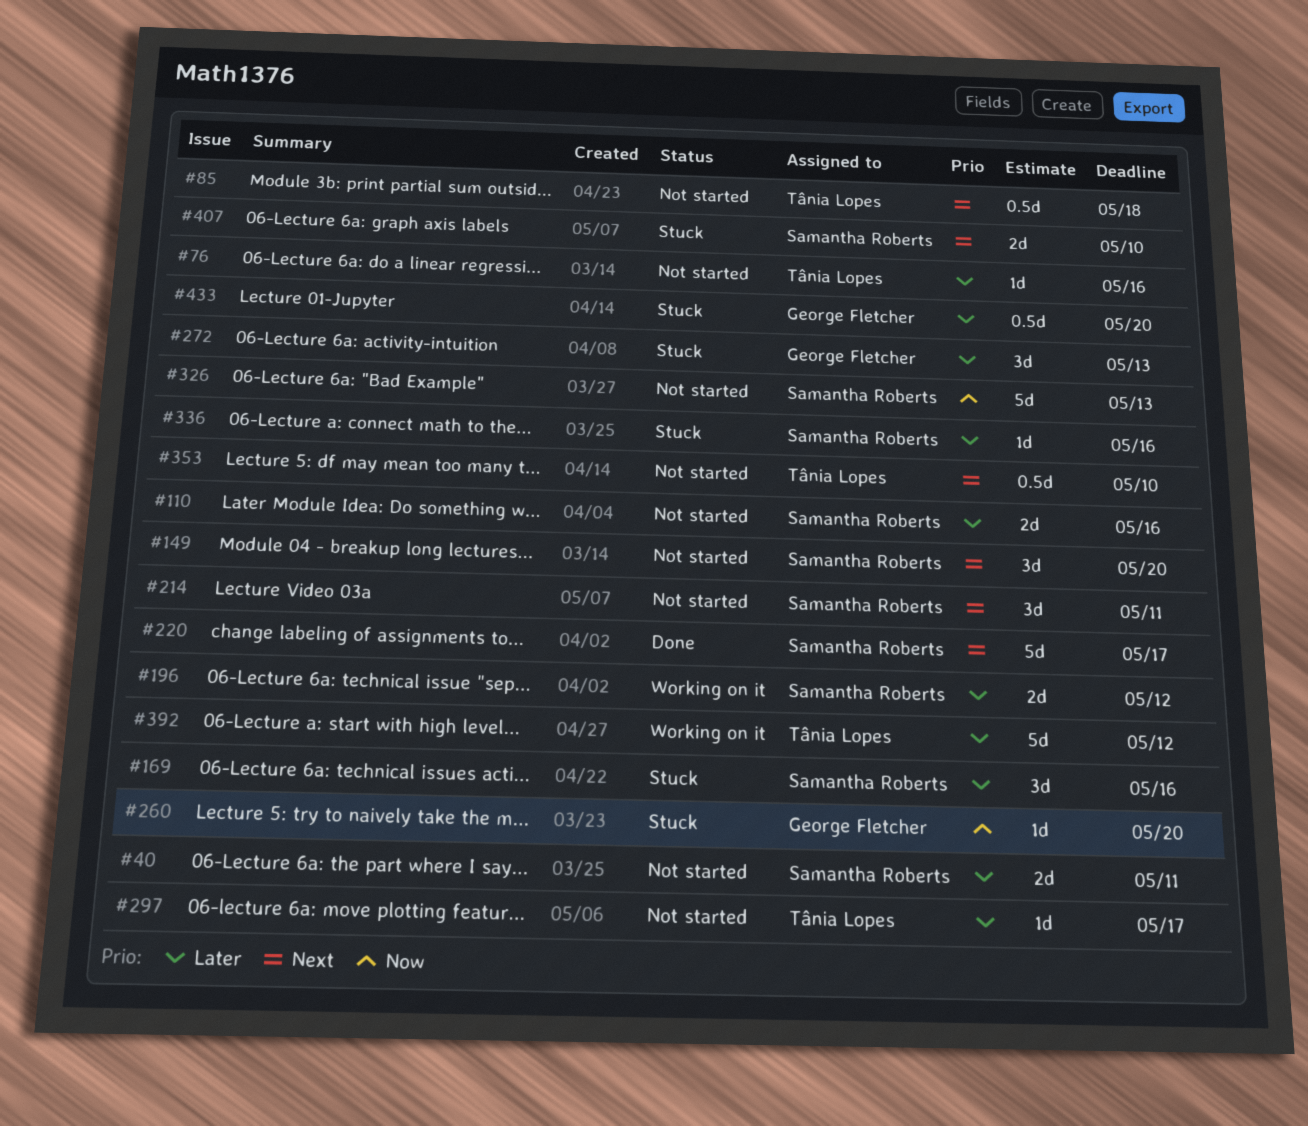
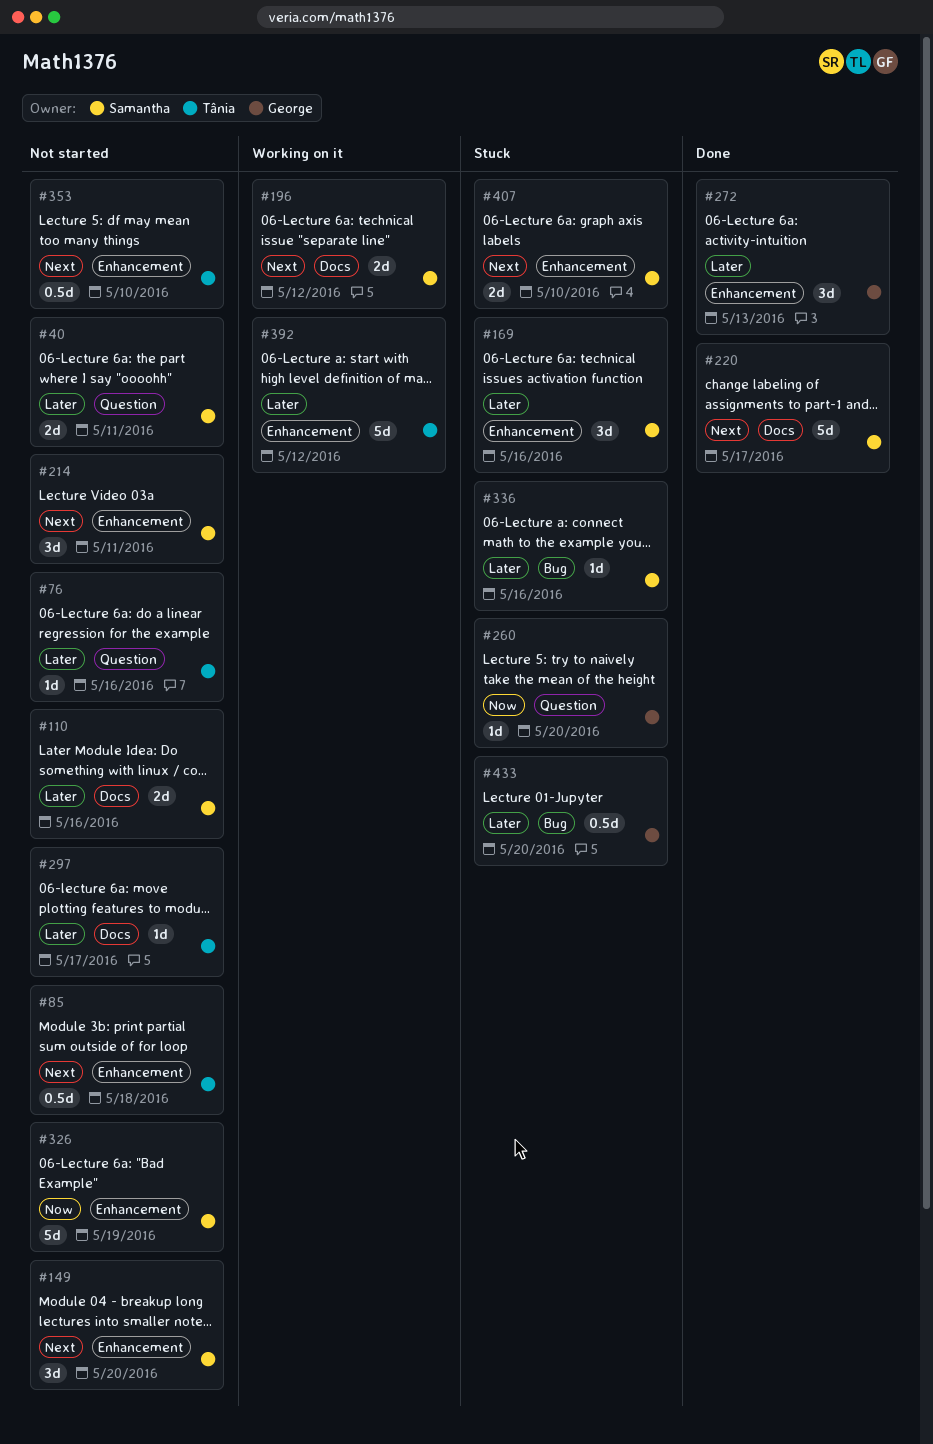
#196, priority: Later -> Next
#272, status: Stuck -> Done
#326, due: May 13 -> May 19

